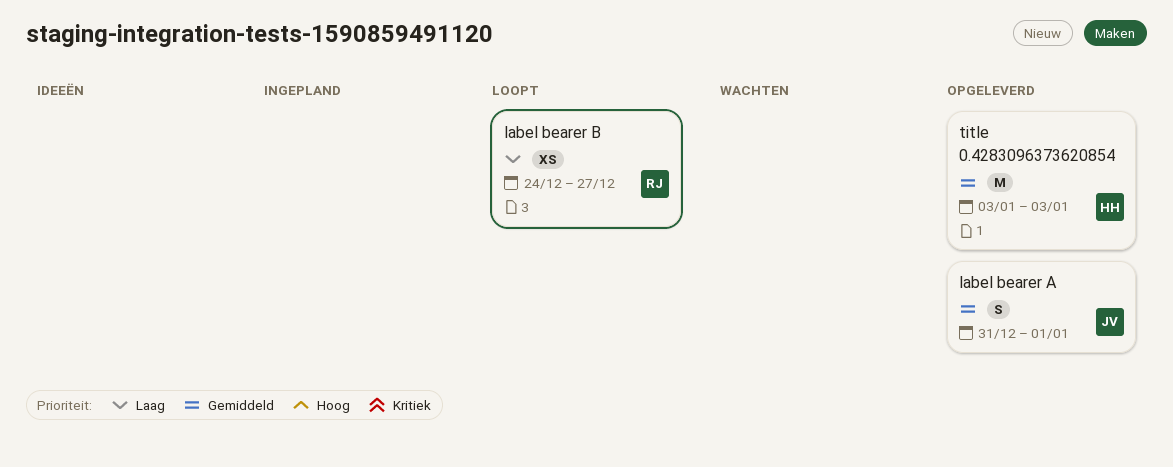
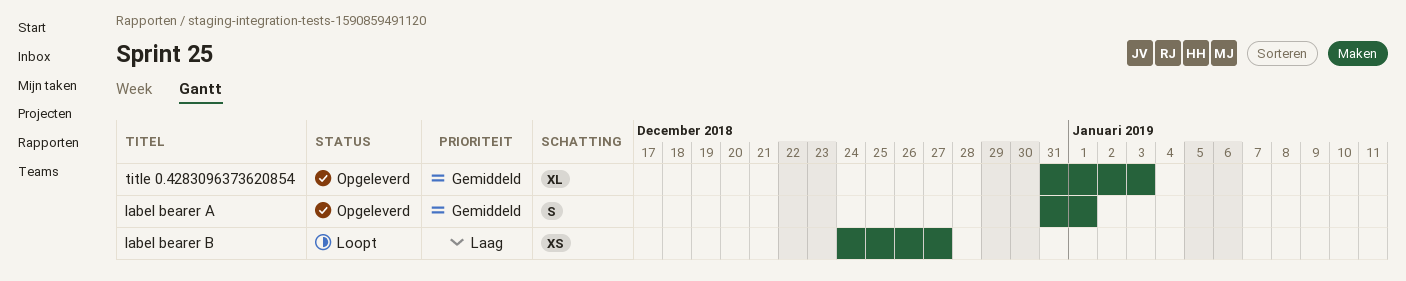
title 0.4283096373620854, estimate: M -> XL
title 0.4283096373620854, start: Jan 3 -> Dec 31

